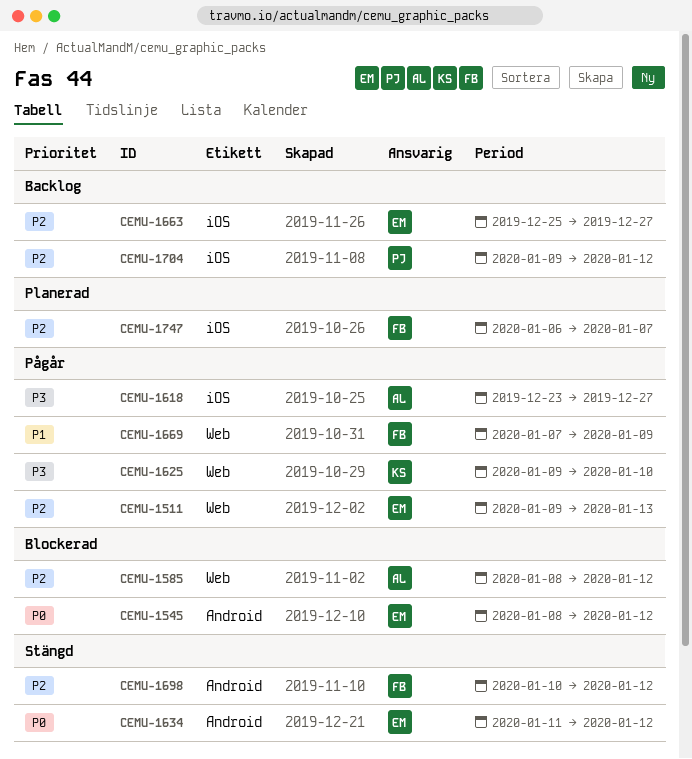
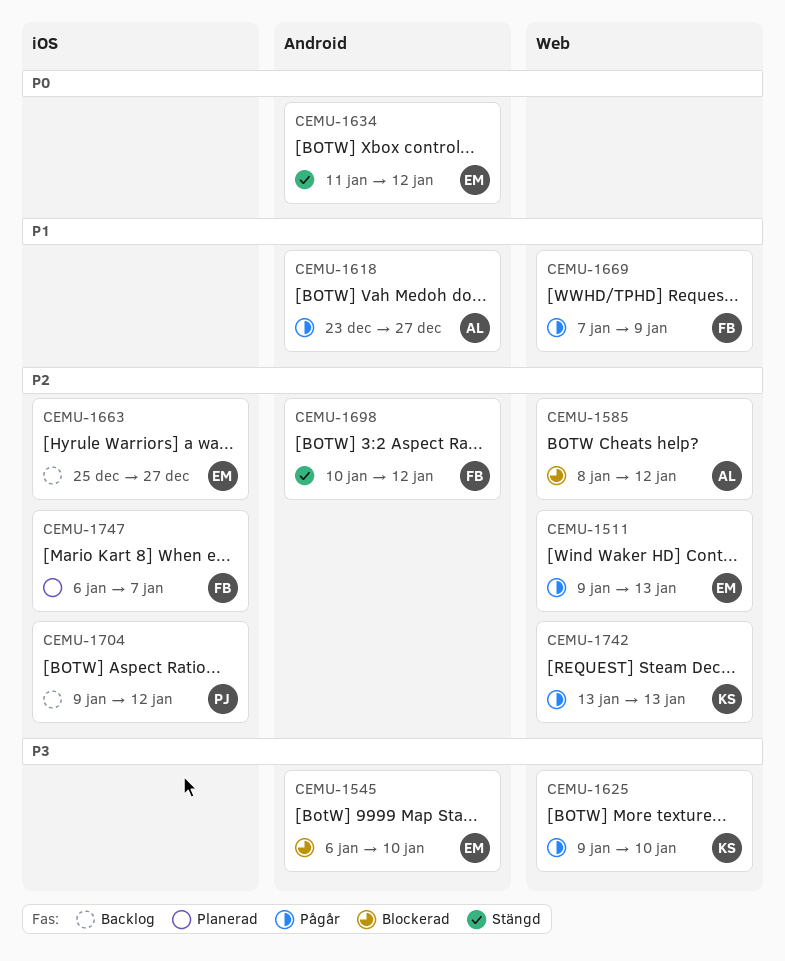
CEMU-1545, priority: P0 -> P3
CEMU-1545, start: Jan 8 -> Jan 6
CEMU-1545, due: Jan 12 -> Jan 10
CEMU-1618, priority: P3 -> P1
CEMU-1618, label: iOS -> Android
CEMU-1742: none -> present

